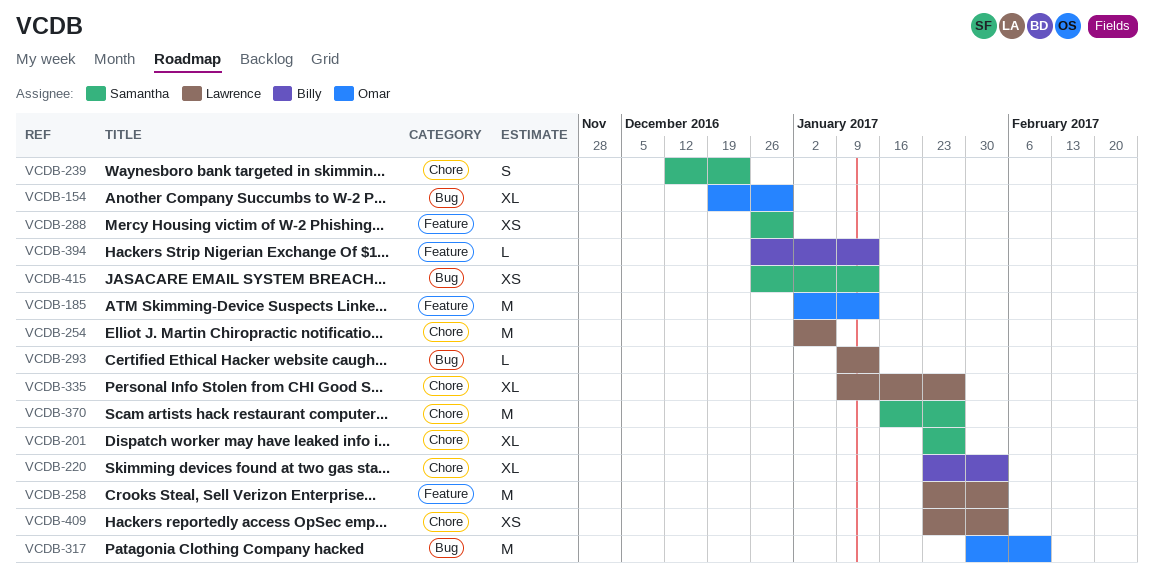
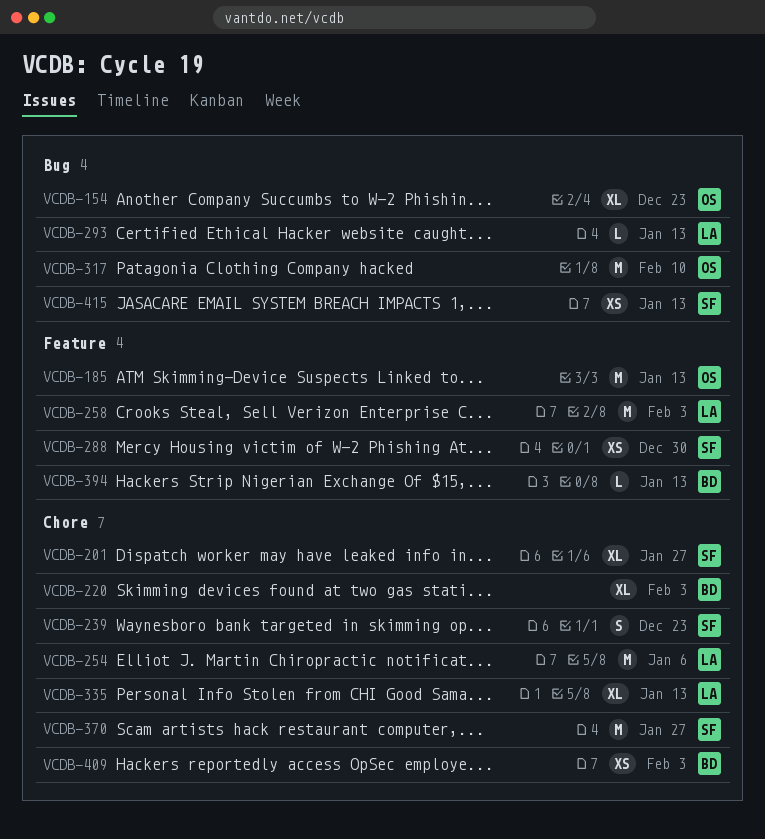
VCDB-154, due: Dec 30 -> Dec 23
VCDB-335, due: Jan 27 -> Jan 13
VCDB-409, owner: Lawrence -> Billy

